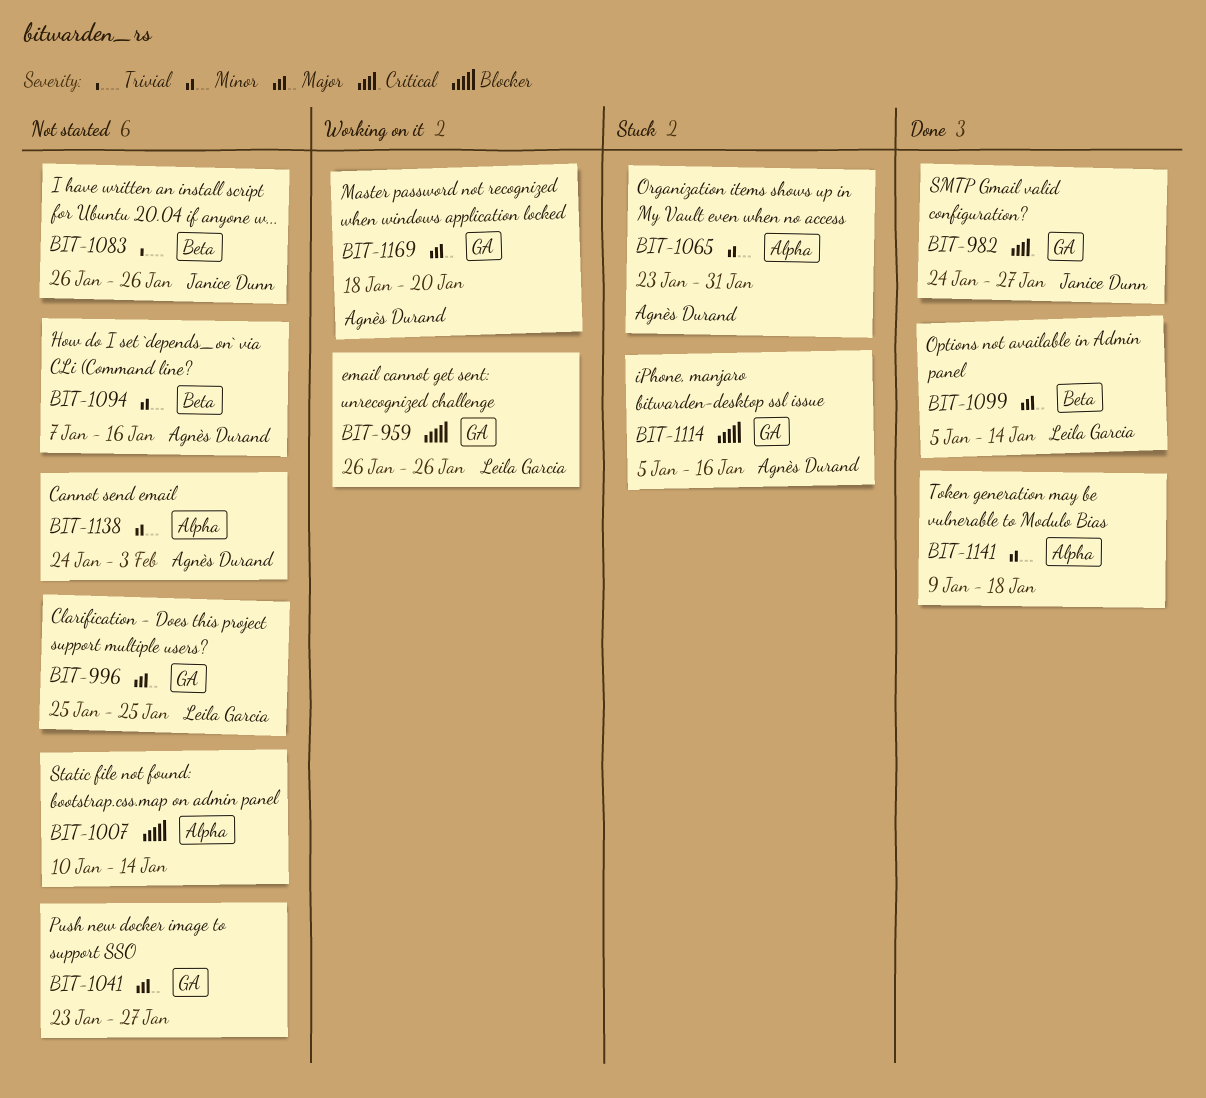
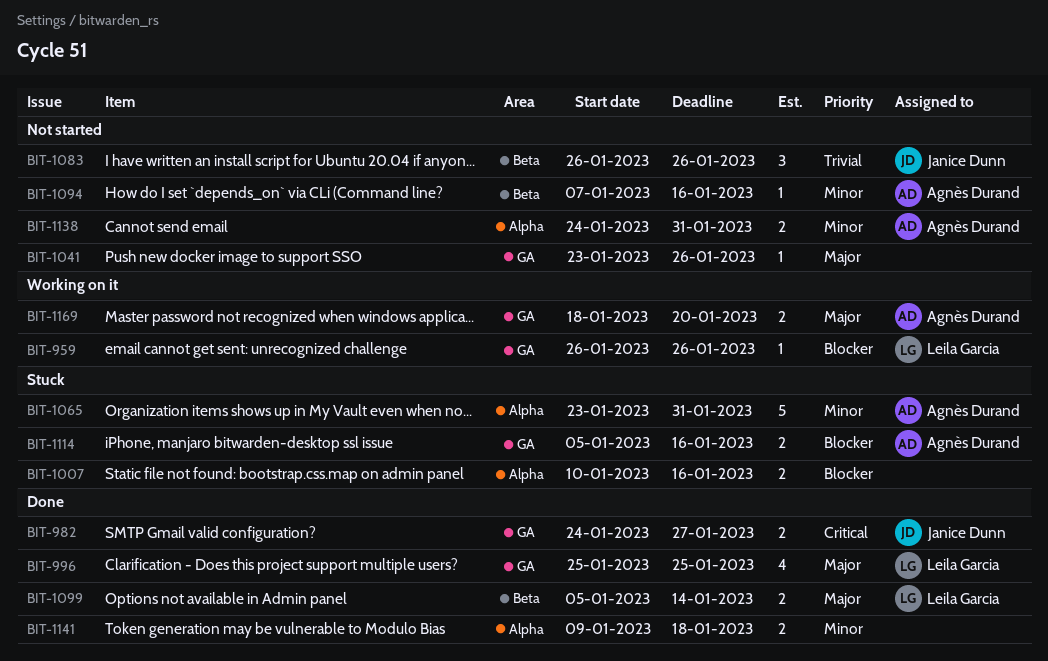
BIT-996, status: Not started -> Done
BIT-1007, status: Not started -> Stuck
BIT-1007, due: Jan 14 -> Jan 16
BIT-1041, due: Jan 27 -> Jan 26
BIT-1138, due: Feb 3 -> Jan 31

